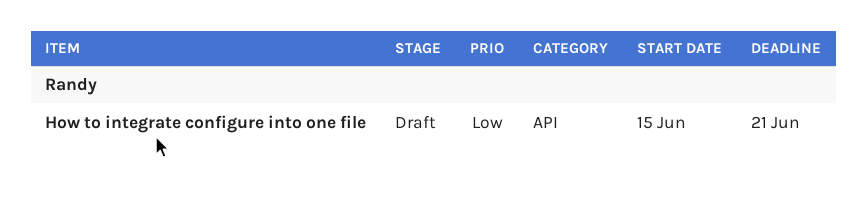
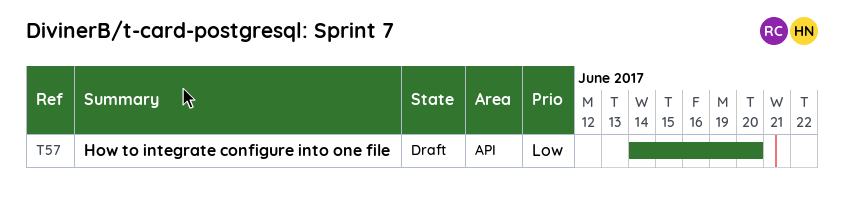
How to integrate configure into one file, start: Jun 15 -> Jun 14
How to integrate configure into one file, due: Jun 21 -> Jun 20

